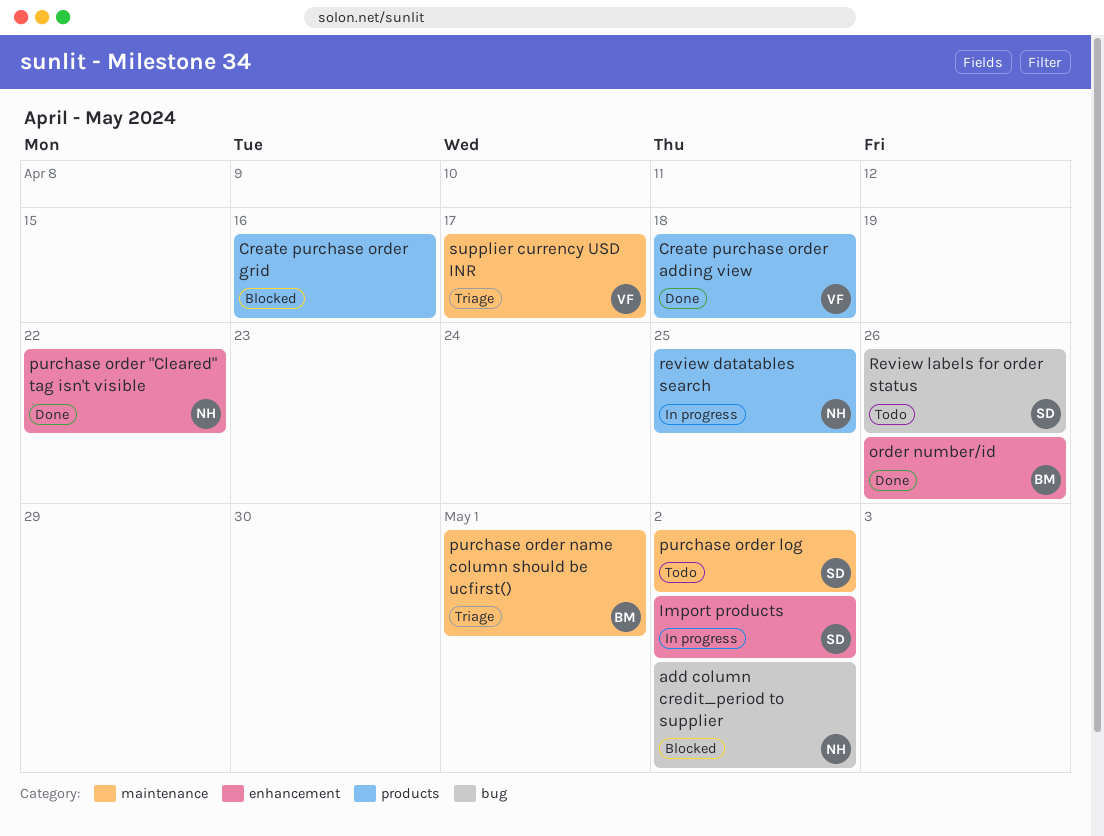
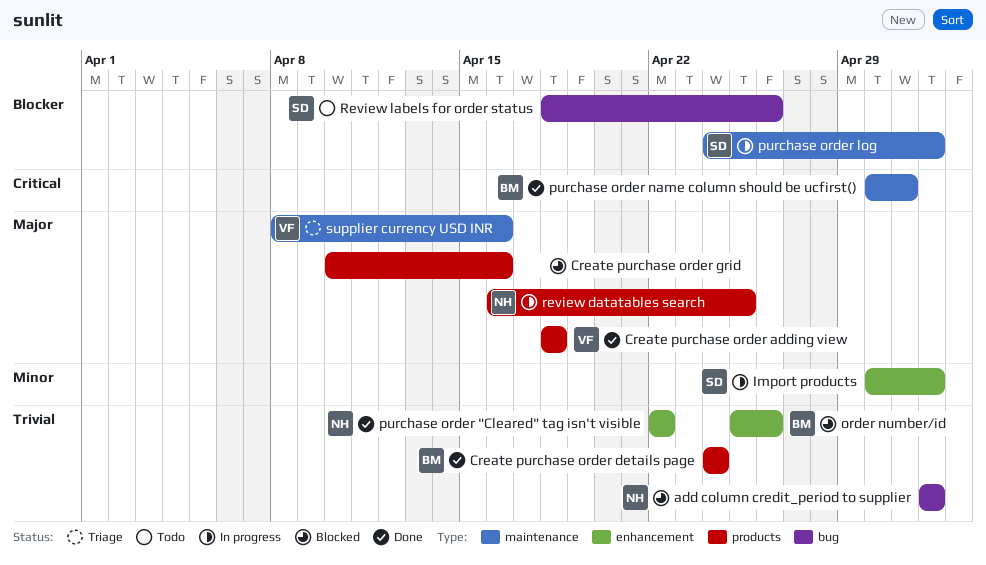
Create purchase order details page: none -> present
order number/id, status: Done -> Blocked
purchase order log, status: Todo -> In progress
purchase order name column should be ucfirst(), status: Triage -> Done
supplier currency USD INR, due: Apr 17 -> Apr 16

